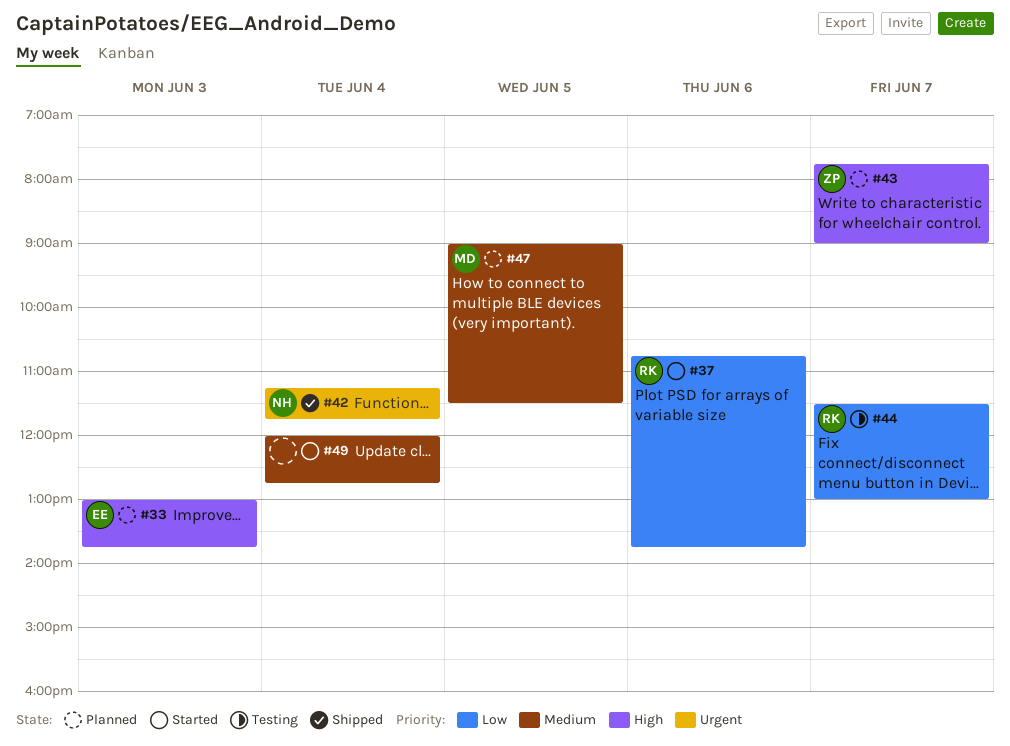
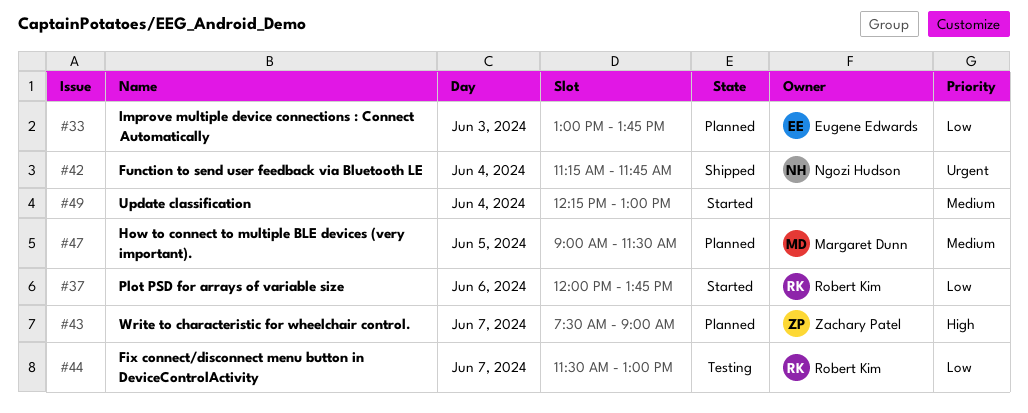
#33, priority: High -> Low
#37, begins: 10:45 -> 12:00
#43, begins: 07:45 -> 07:30
#49, begins: 12:00 -> 12:15
#49, ends: 12:45 -> 13:00

